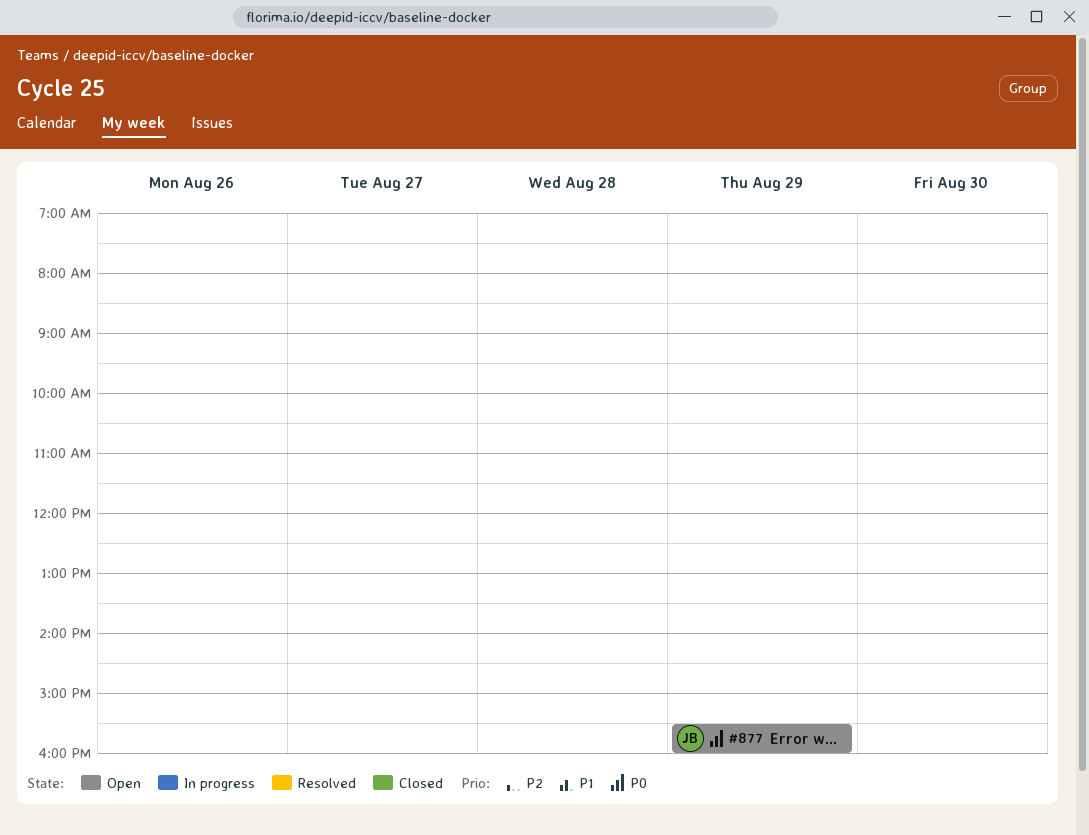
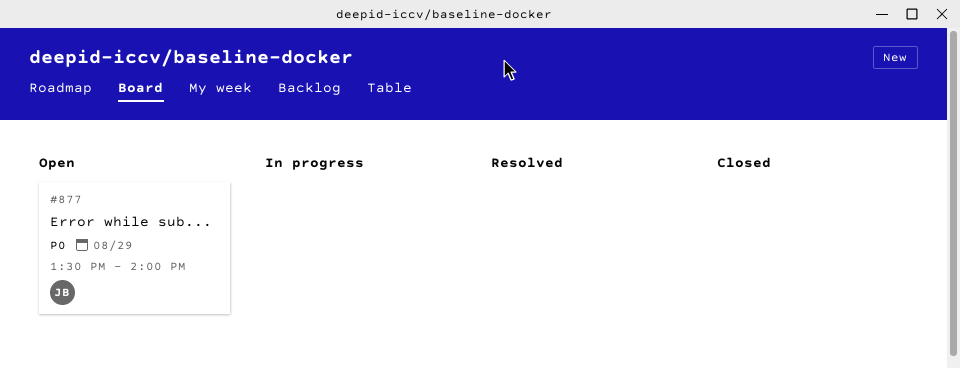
#877, begins: 15:30 -> 13:30
#877, ends: 16:00 -> 14:00

